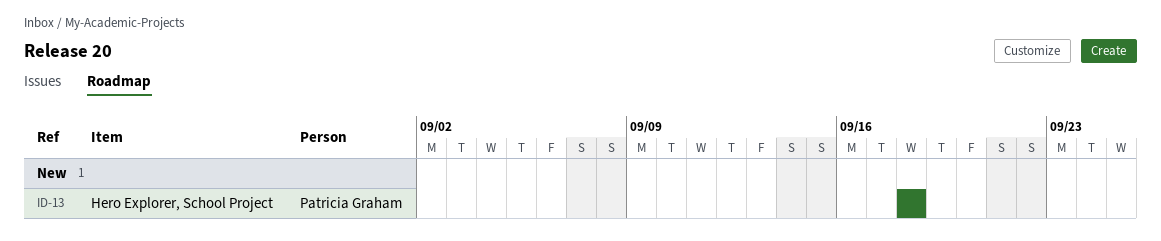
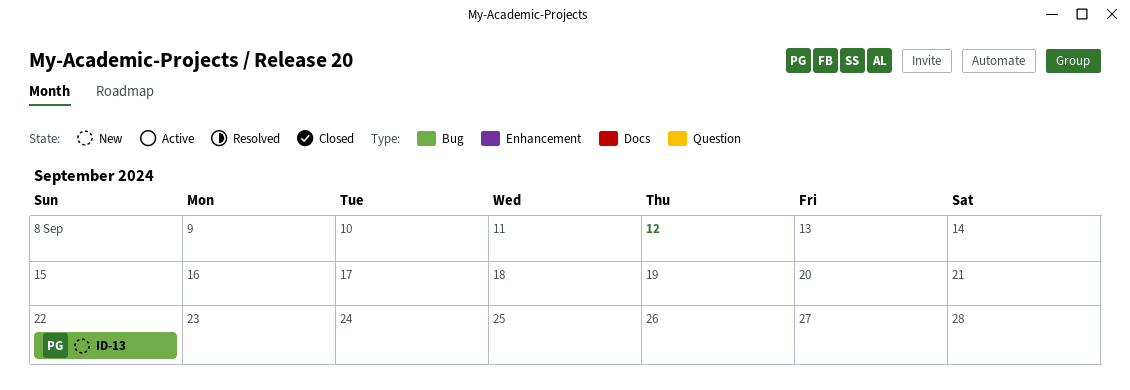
ID-13, start: Sep 18 -> Sep 22
ID-13, due: Sep 18 -> Sep 22

